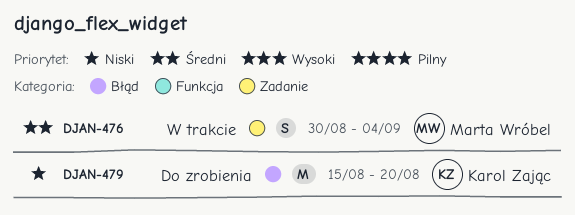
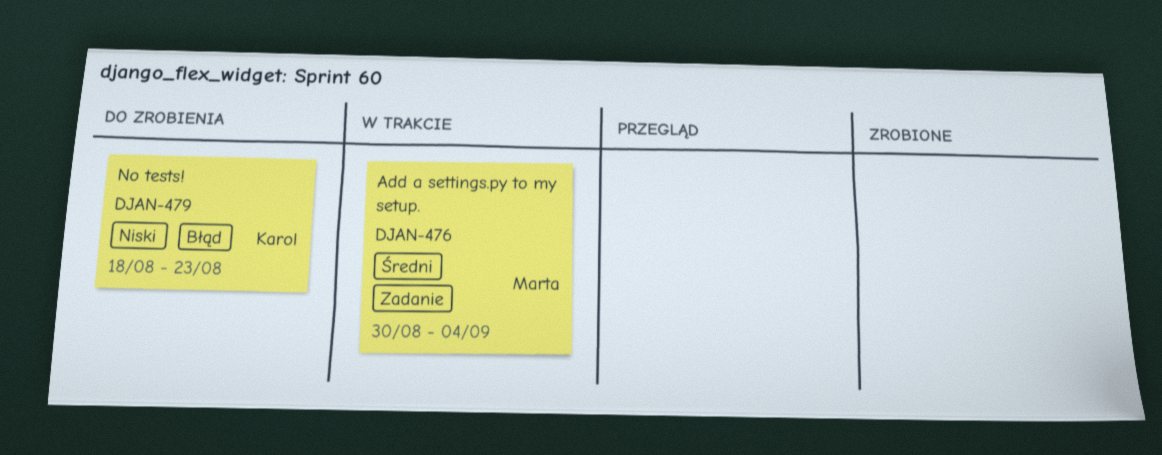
DJAN-479, start: Aug 15 -> Aug 18
DJAN-479, due: Aug 20 -> Aug 23

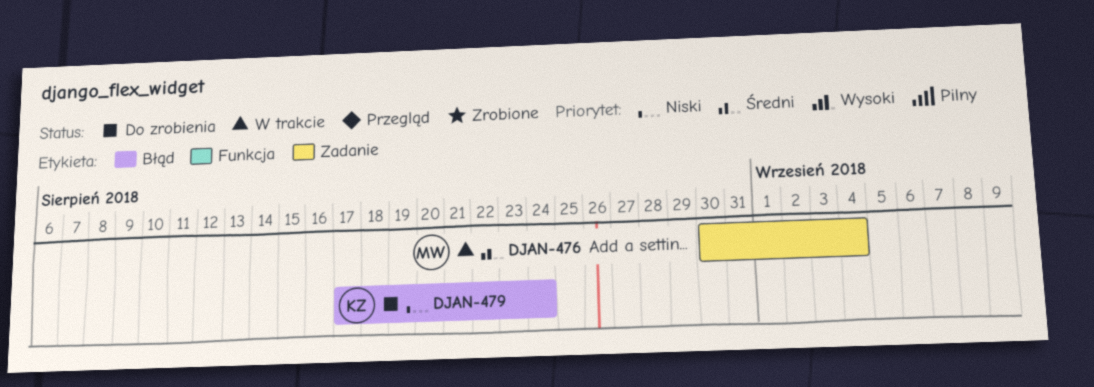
DJAN-479, start: Aug 18 -> Aug 17
DJAN-479, due: Aug 23 -> Aug 24

